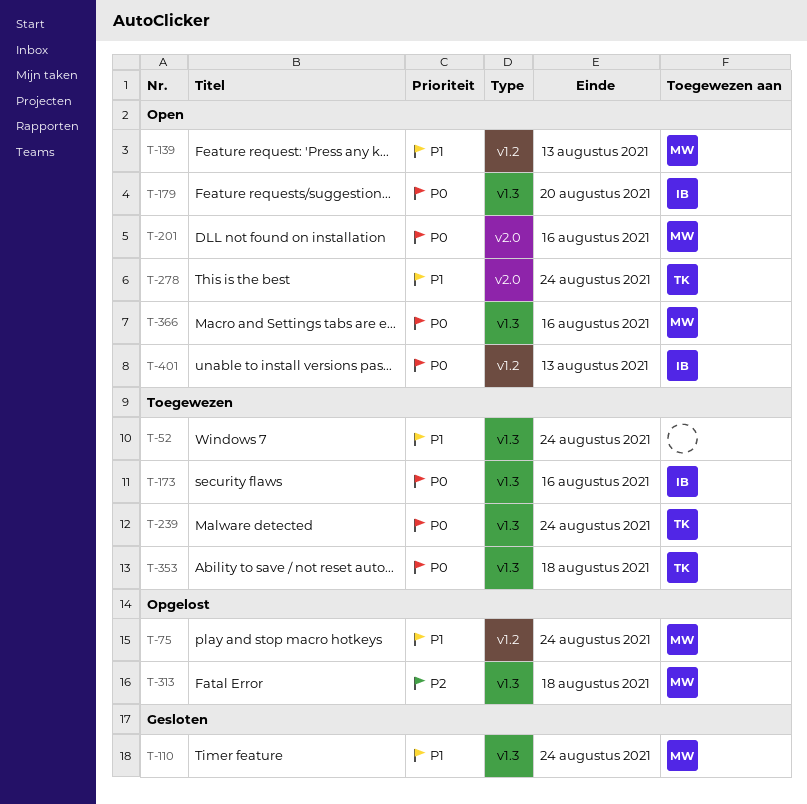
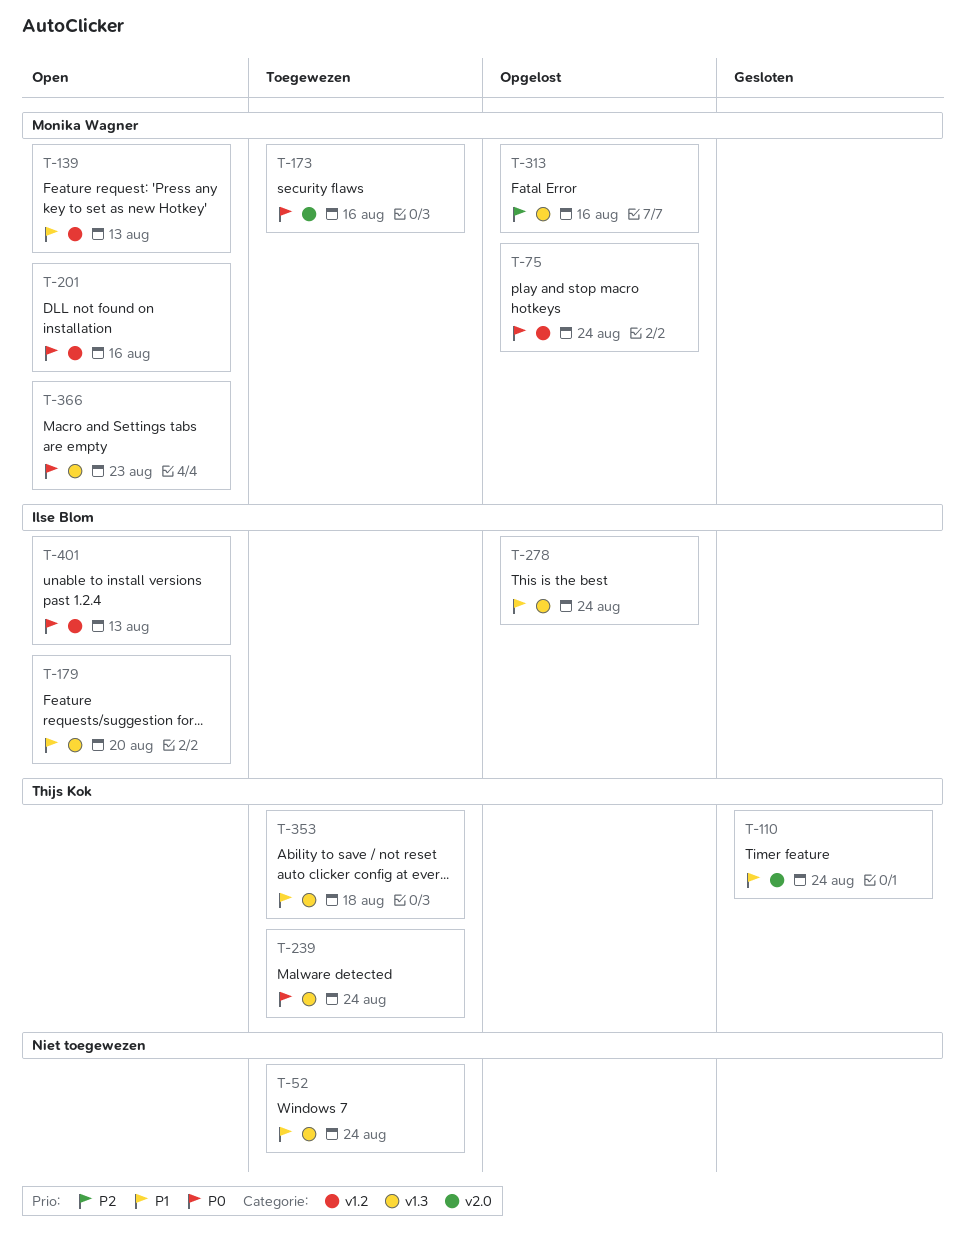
T-75, priority: P1 -> P0
T-110, owner: Monika Wagner -> Thijs Kok
T-110, label: v1.3 -> v2.0
T-173, owner: Ilse Blom -> Monika Wagner
T-173, label: v1.3 -> v2.0
T-179, priority: P0 -> P1
T-201, label: v2.0 -> v1.2
T-278, status: Open -> Opgelost
T-278, owner: Thijs Kok -> Ilse Blom
T-278, label: v2.0 -> v1.3
T-313, due: Aug 18 -> Aug 16
T-353, priority: P0 -> P1
T-366, due: Aug 16 -> Aug 23

